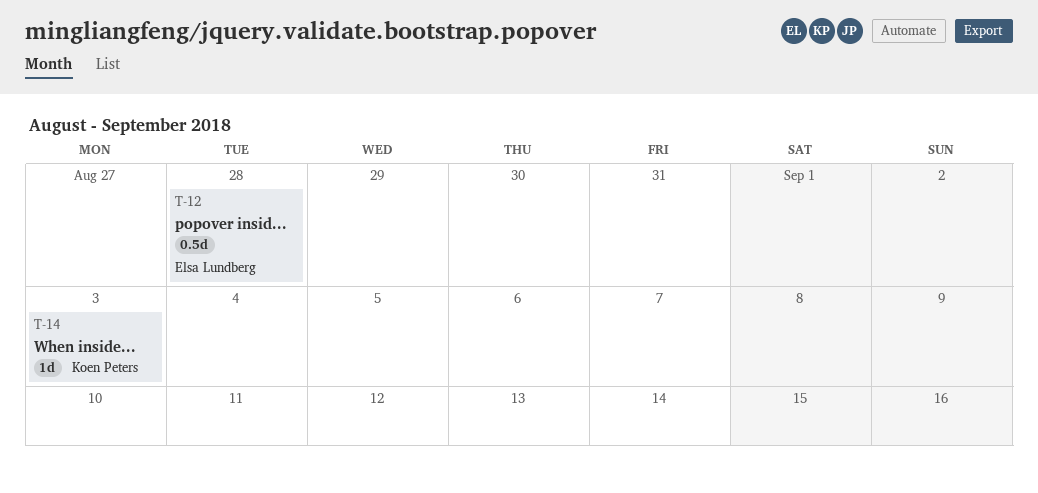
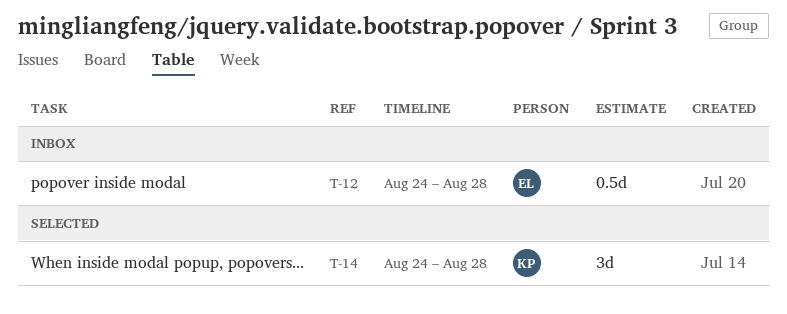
T-14, estimate: 1d -> 3d
T-14, due: Sep 3 -> Aug 28

